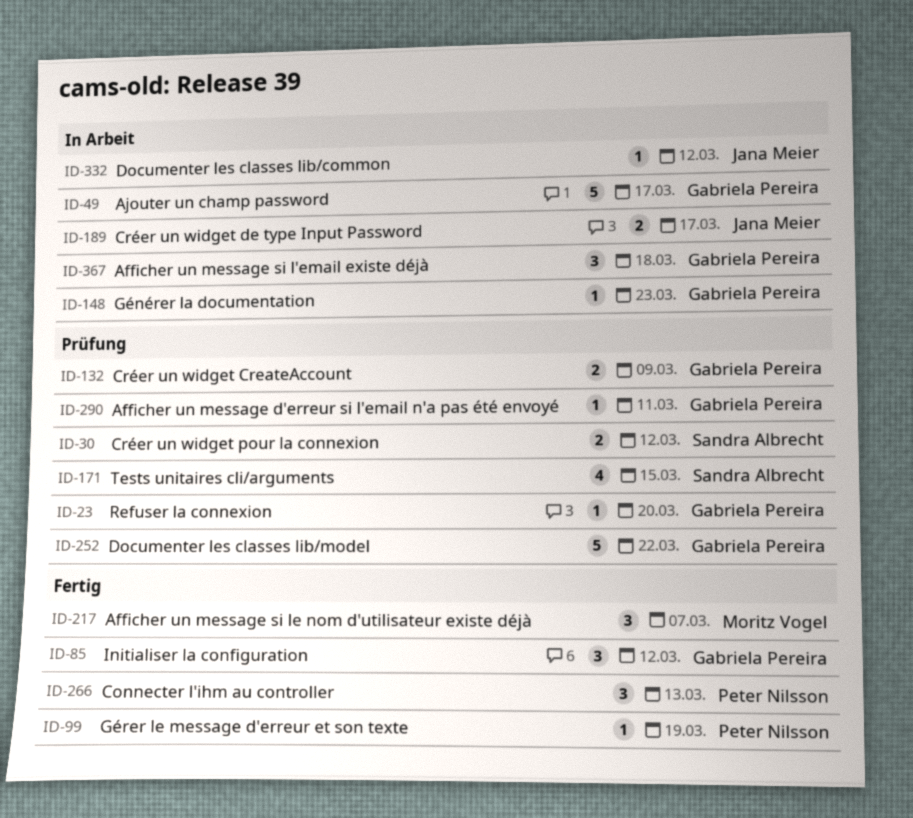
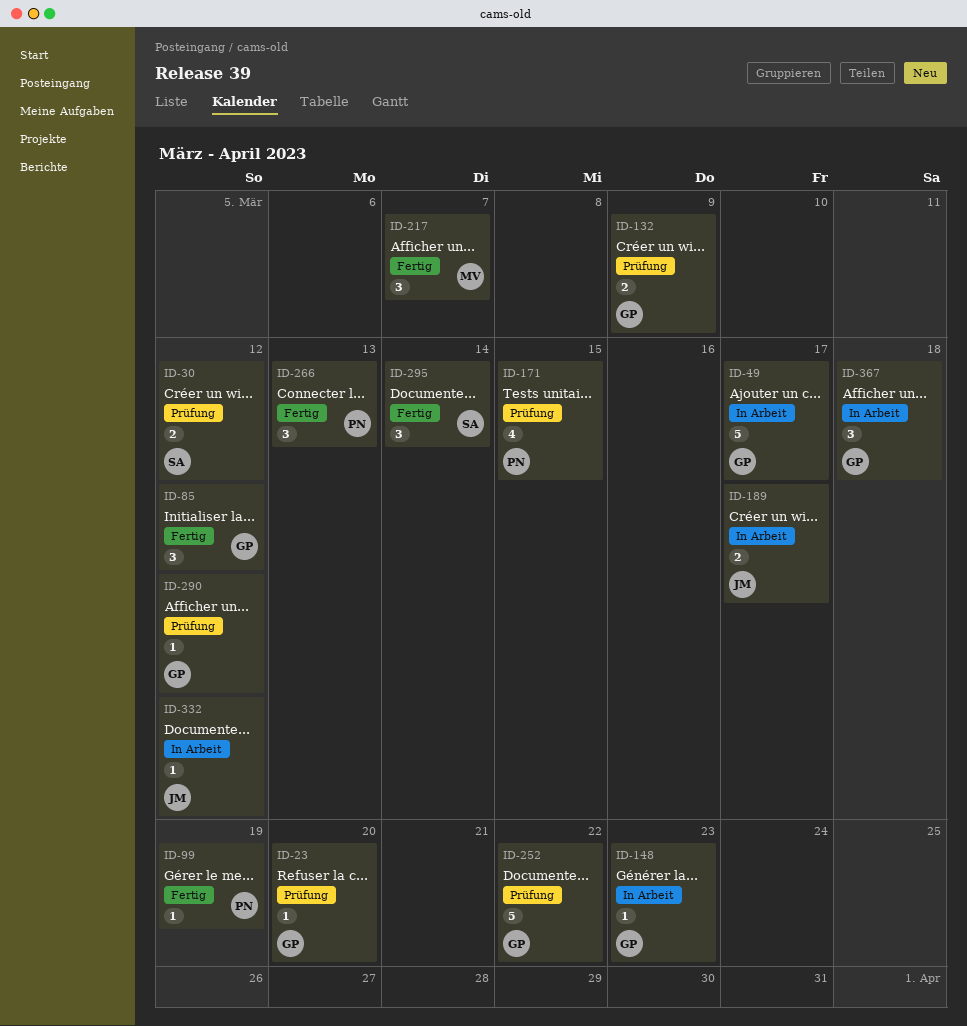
ID-171, owner: Sandra Albrecht -> Peter Nilsson
ID-290, due: Mar 11 -> Mar 12
ID-295: none -> present

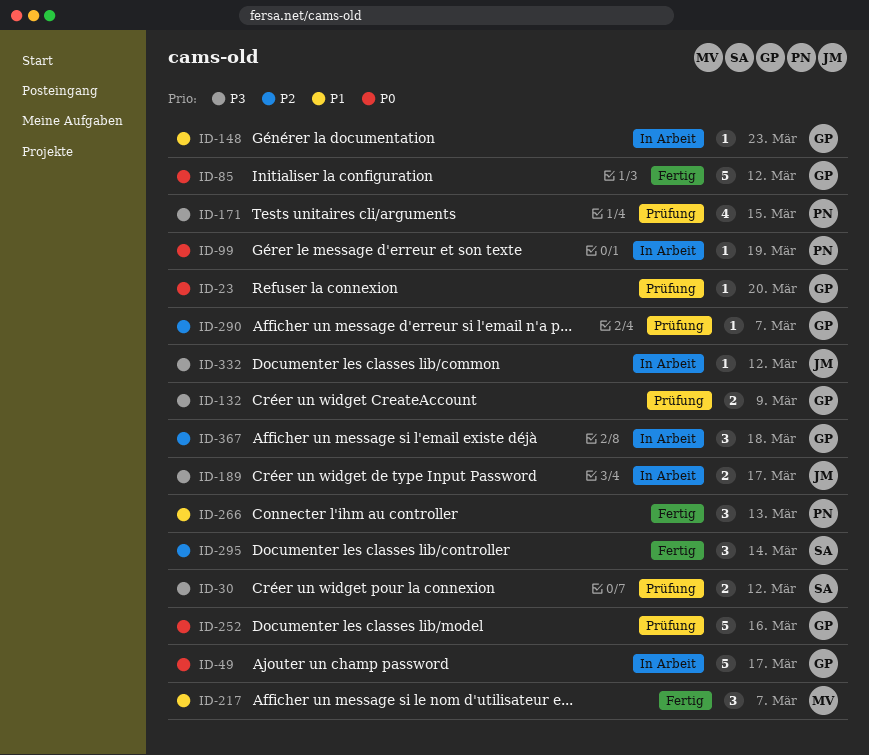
ID-85, estimate: 3 -> 5
ID-99, status: Fertig -> In Arbeit
ID-252, due: Mar 22 -> Mar 16
ID-290, due: Mar 12 -> Mar 7

